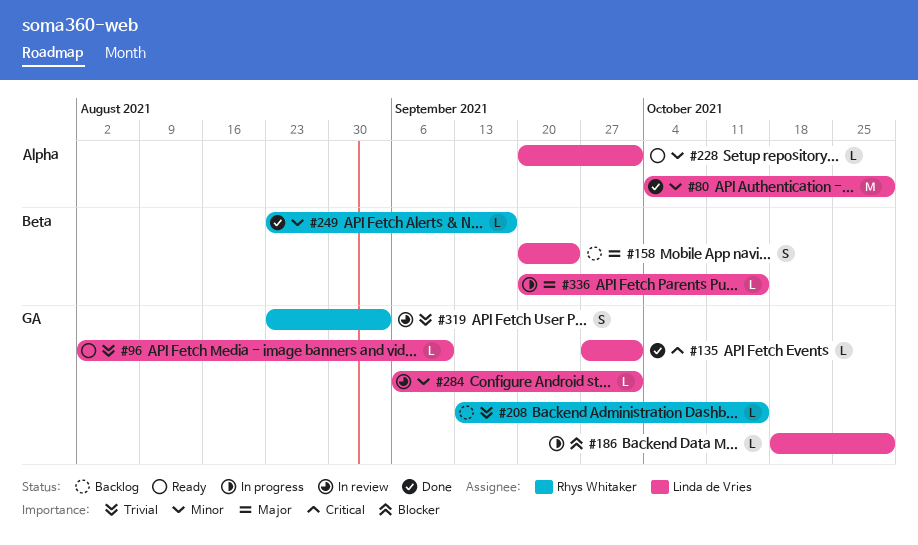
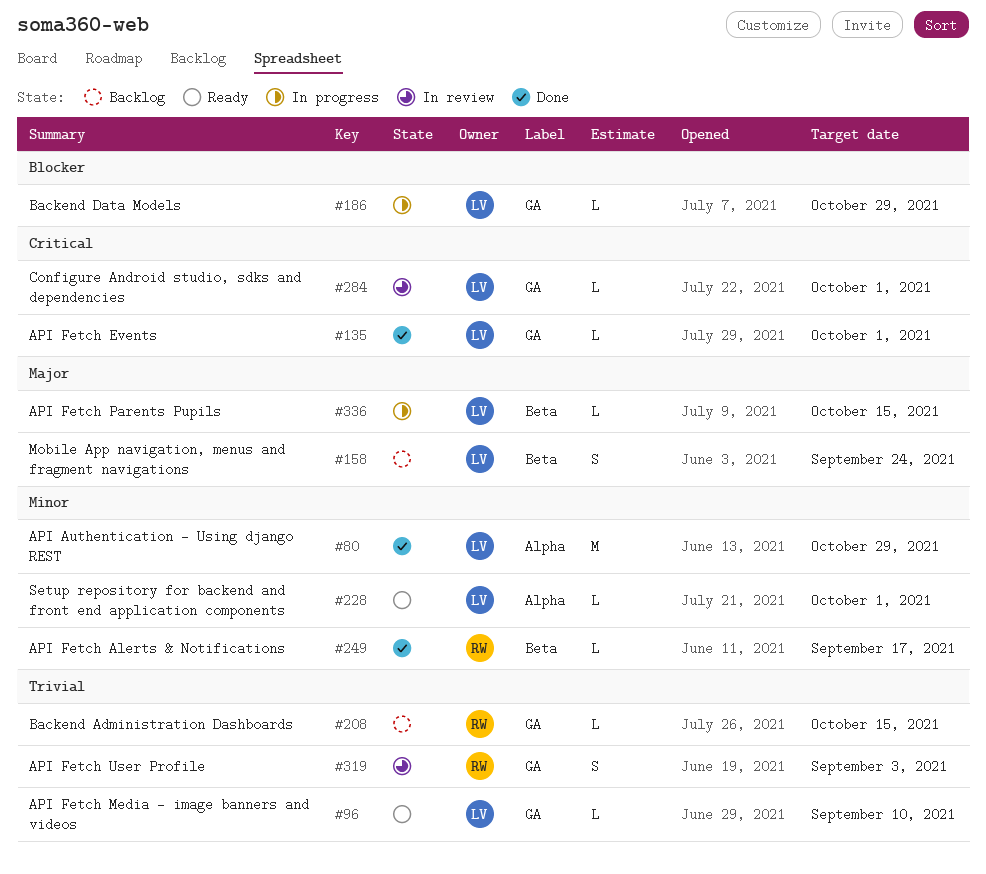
#284, priority: Minor -> Critical

